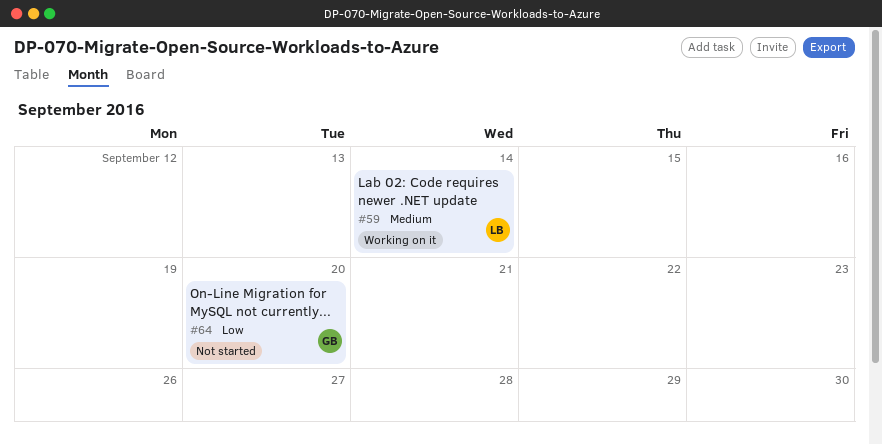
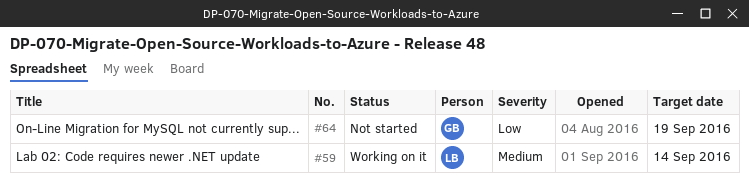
#64, due: Sep 20 -> Sep 19

